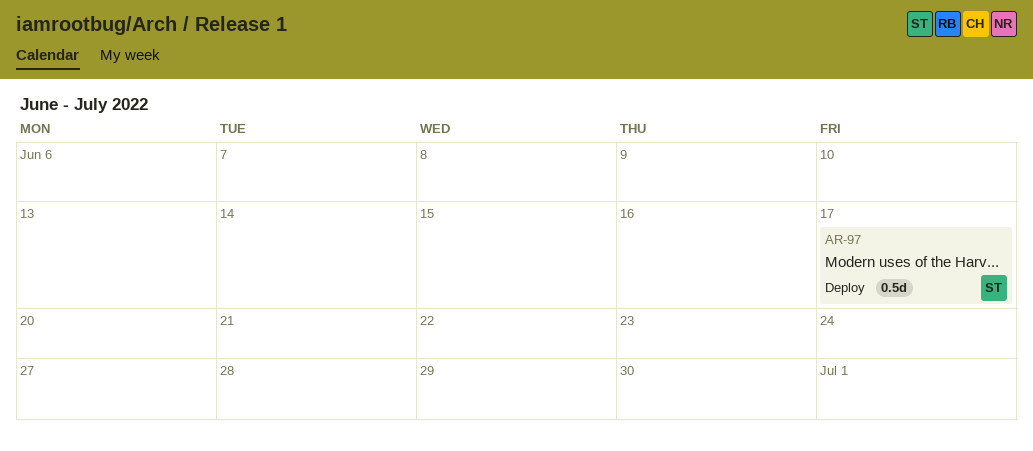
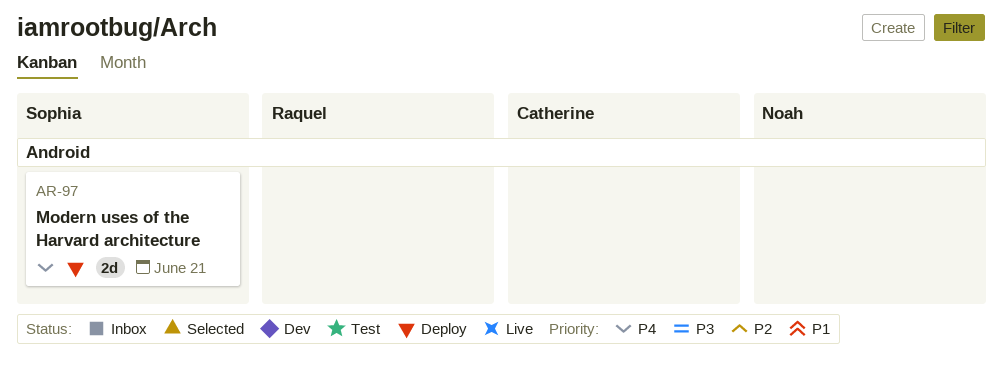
AR-97, estimate: 0.5d -> 2d
AR-97, due: Jun 17 -> Jun 21

